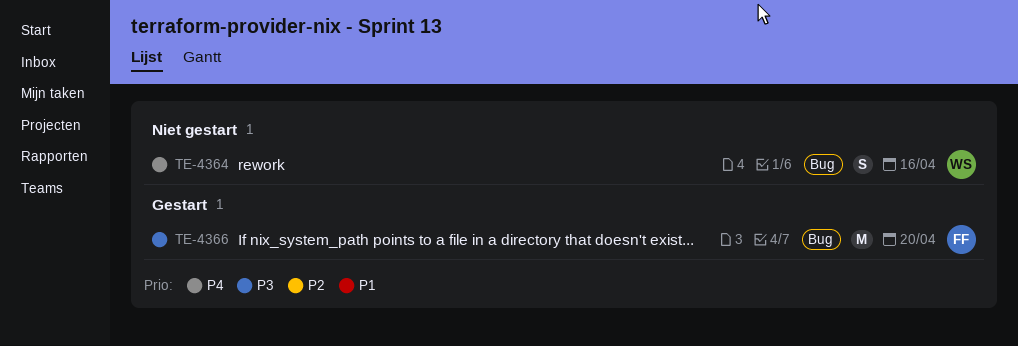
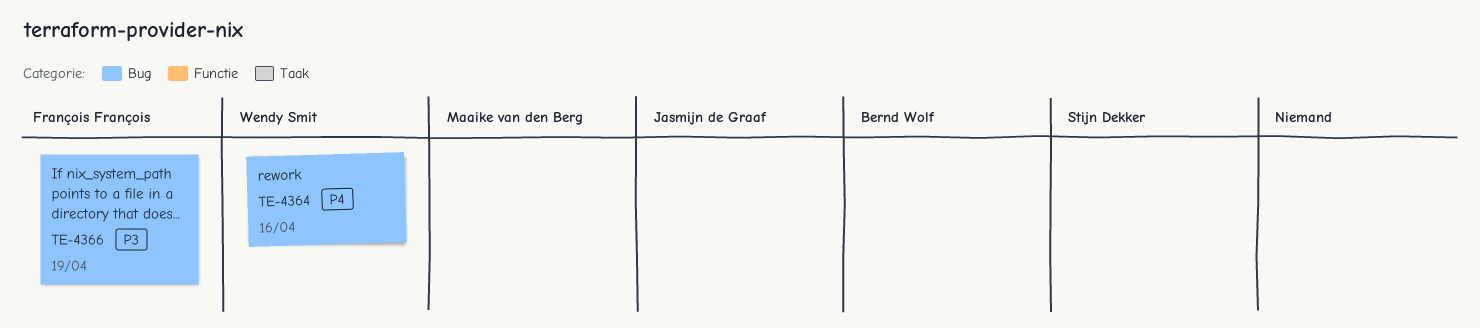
TE-4366, due: Apr 20 -> Apr 19

